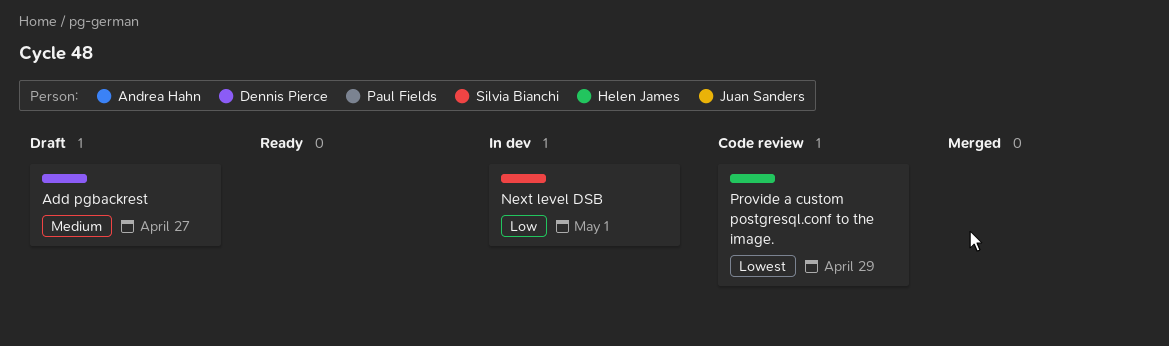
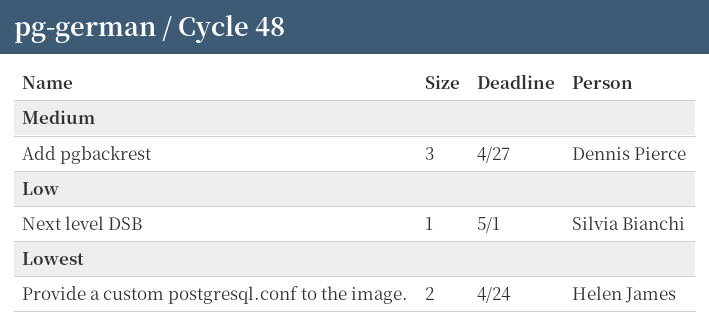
Provide a custom postgresql.conf to the image., due: Apr 29 -> Apr 24

